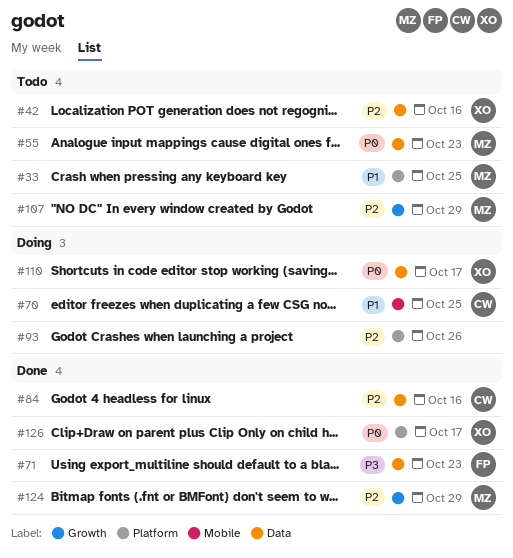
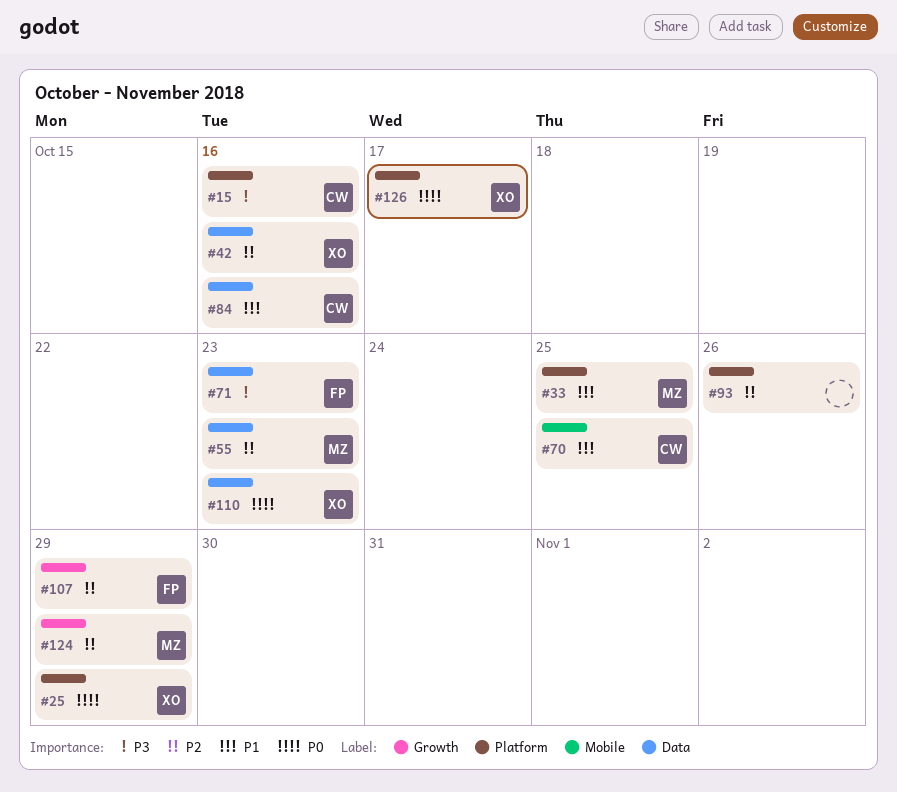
#15: none -> present
#25: none -> present
#55, priority: P0 -> P2
#84, priority: P2 -> P1
#107, owner: MZ -> FP
#110, due: Oct 17 -> Oct 23

